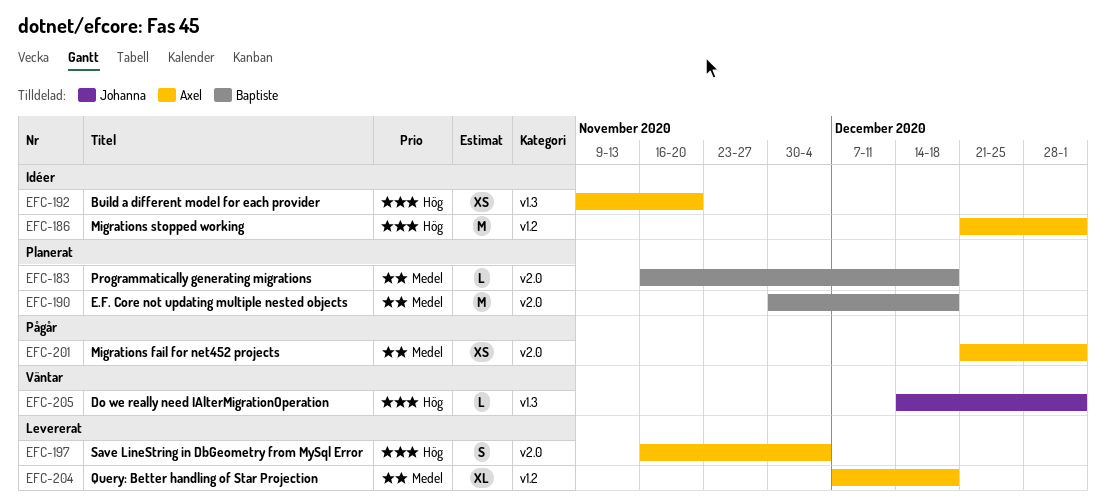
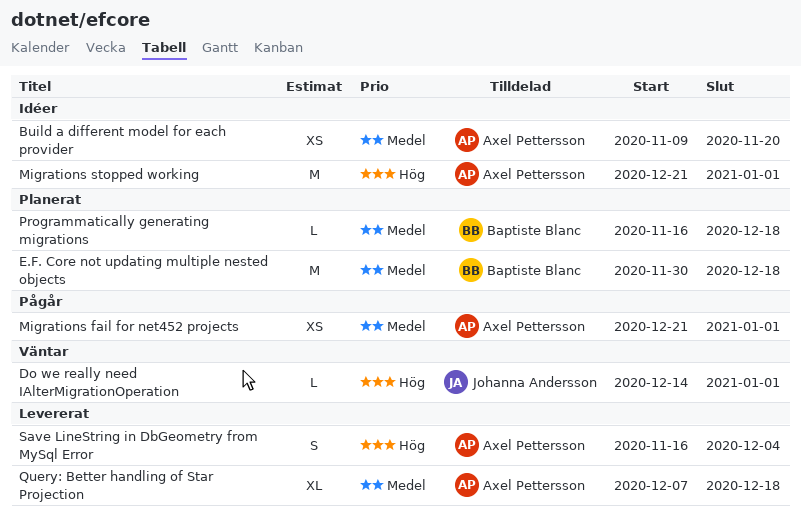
Build a different model for each provider, priority: Hög -> Medel

